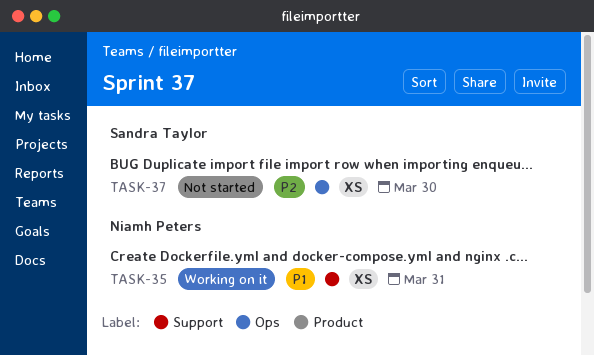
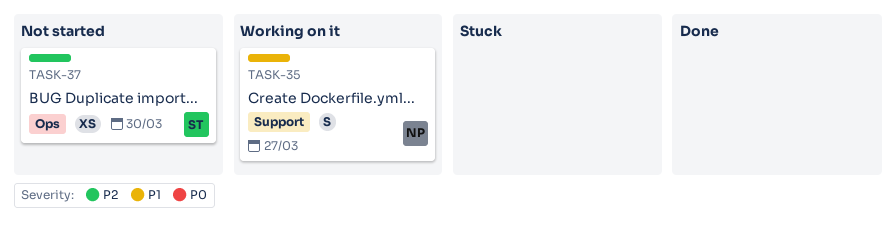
TASK-35, estimate: XS -> S
TASK-35, due: Mar 31 -> Mar 27

